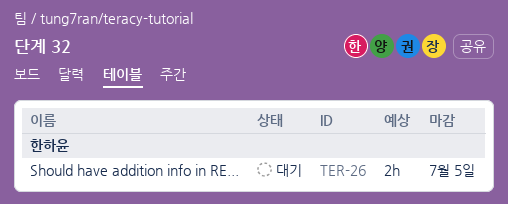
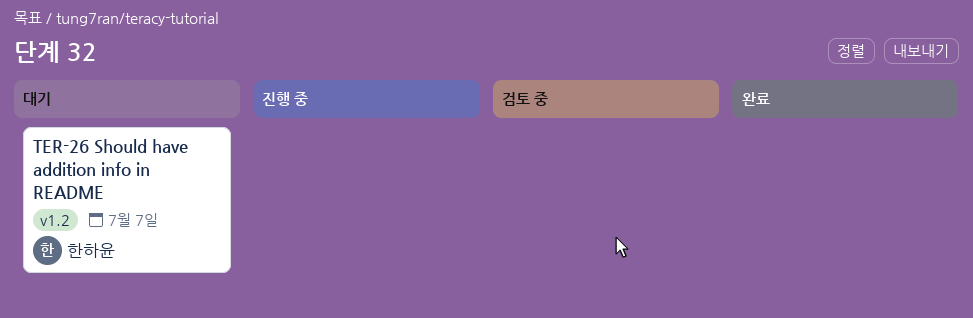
TER-26, due: Jul 5 -> Jul 7

